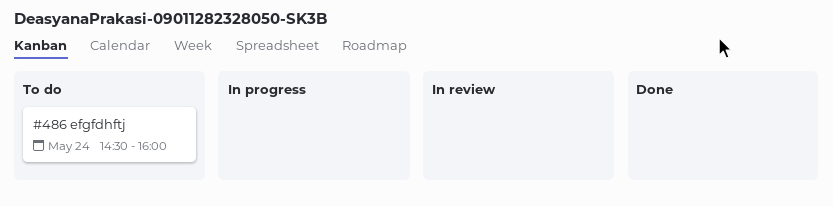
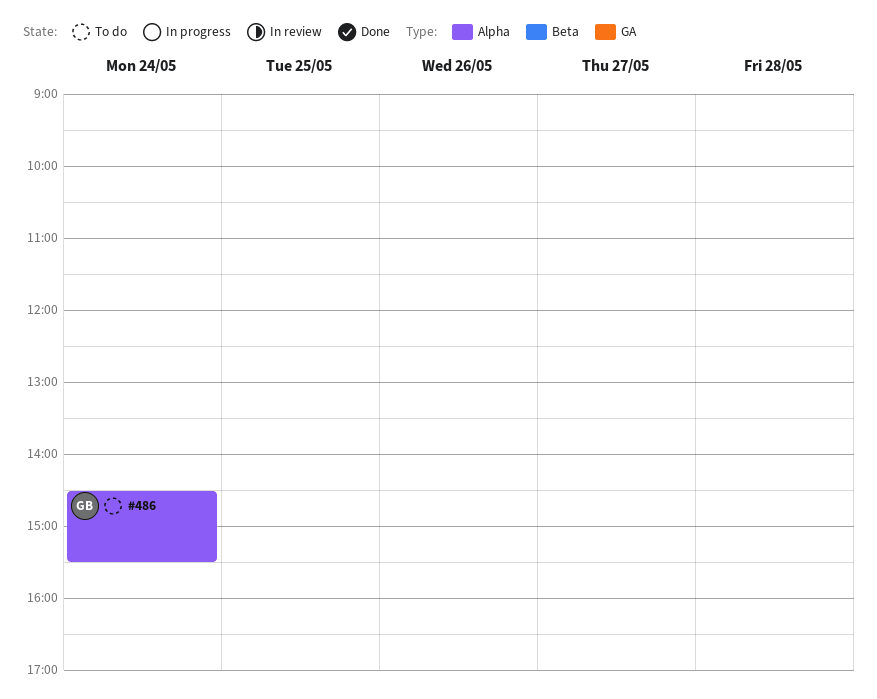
#486, ends: 16:00 -> 15:30

